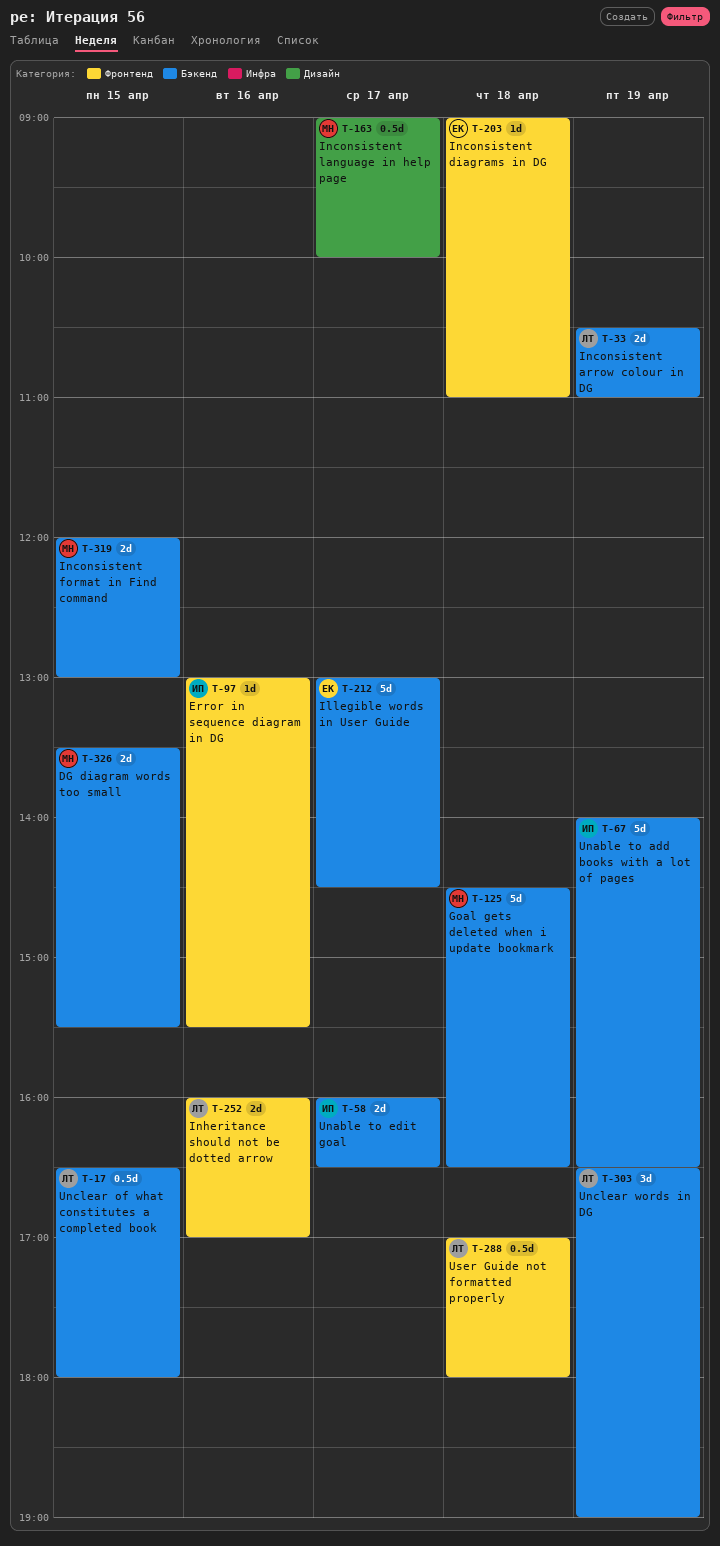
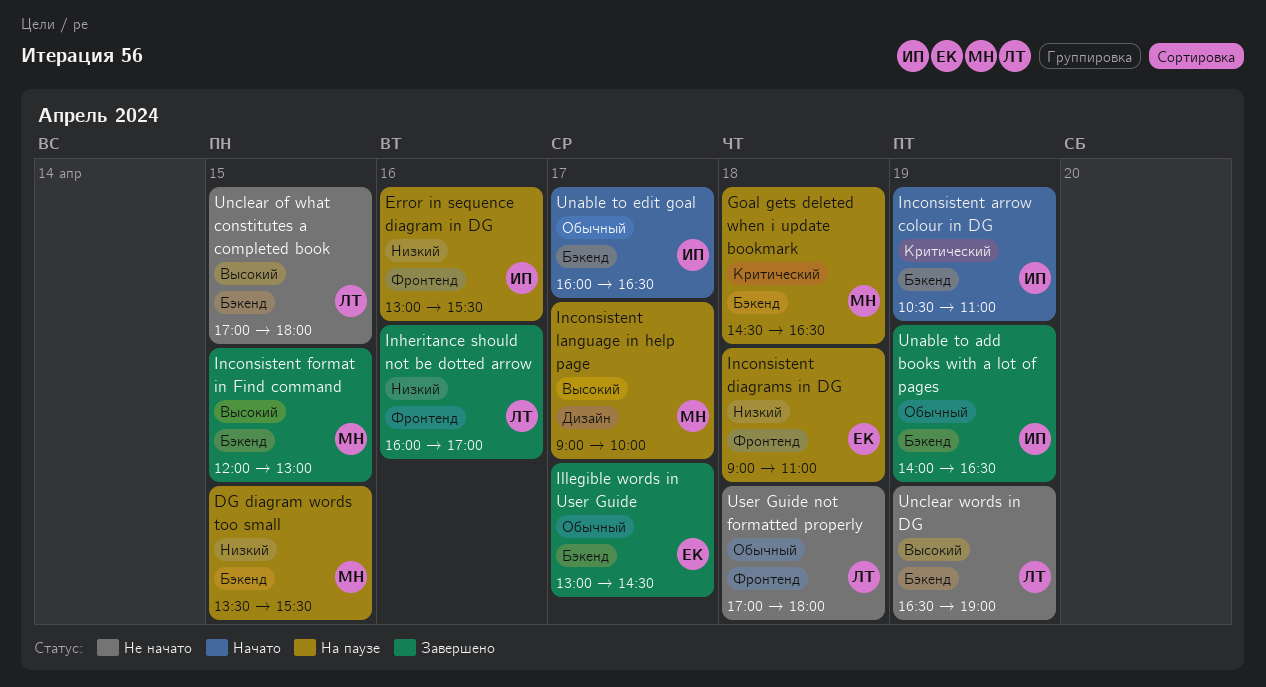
Inconsistent arrow colour in DG, owner: ЛТ -> ИП
Unclear of what constitutes a completed book, begins: 16:30 -> 17:00

